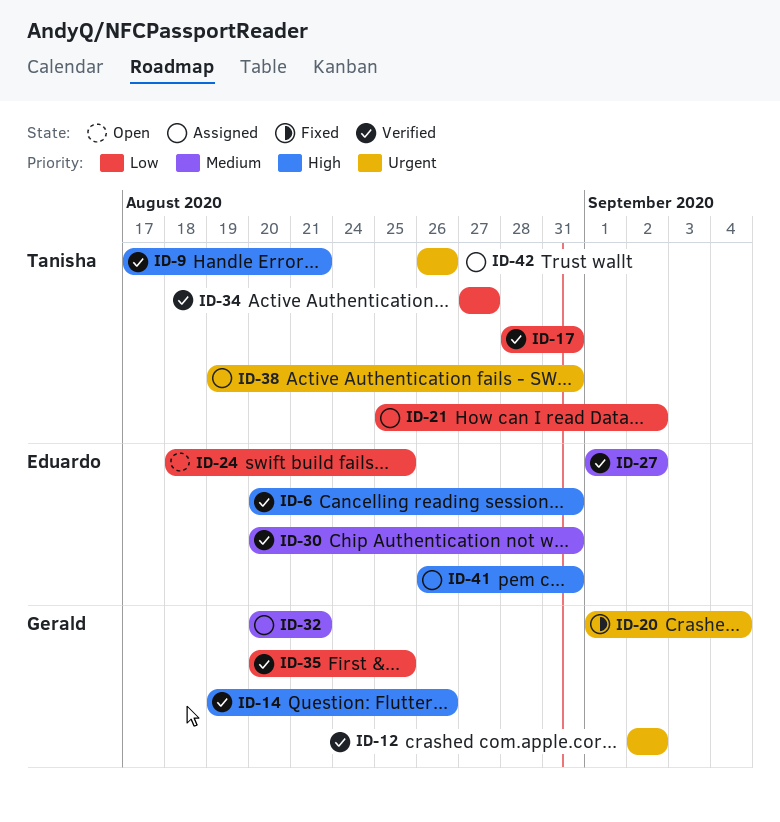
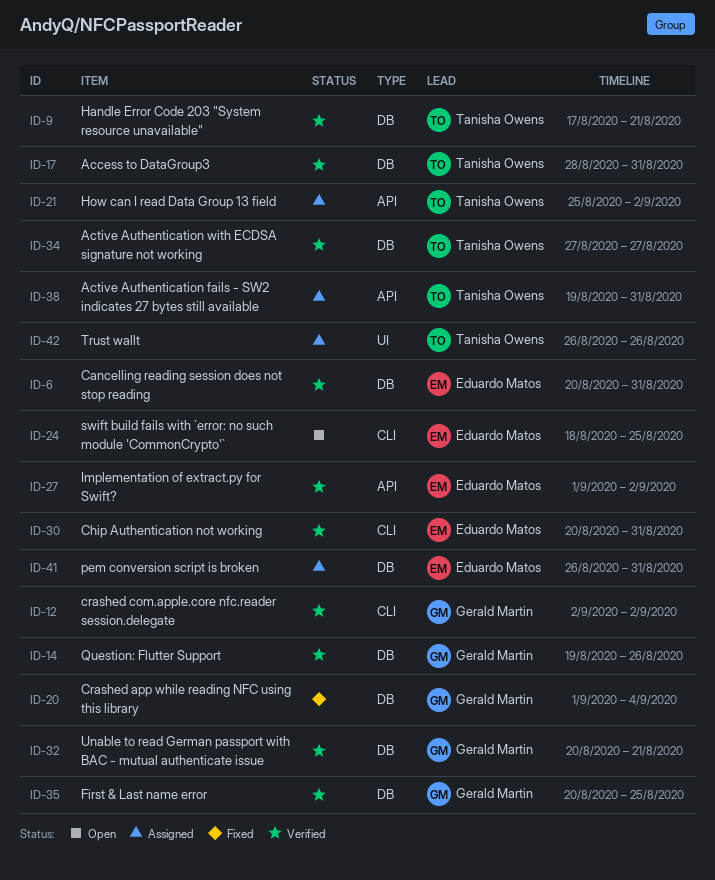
ID-32, status: Assigned -> Verified

